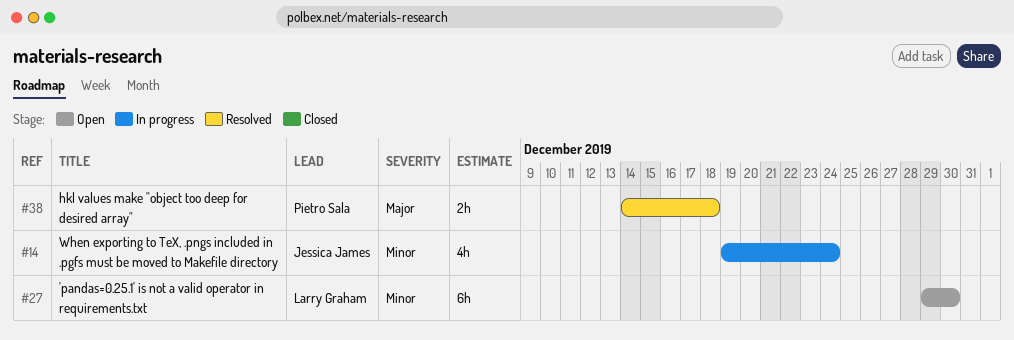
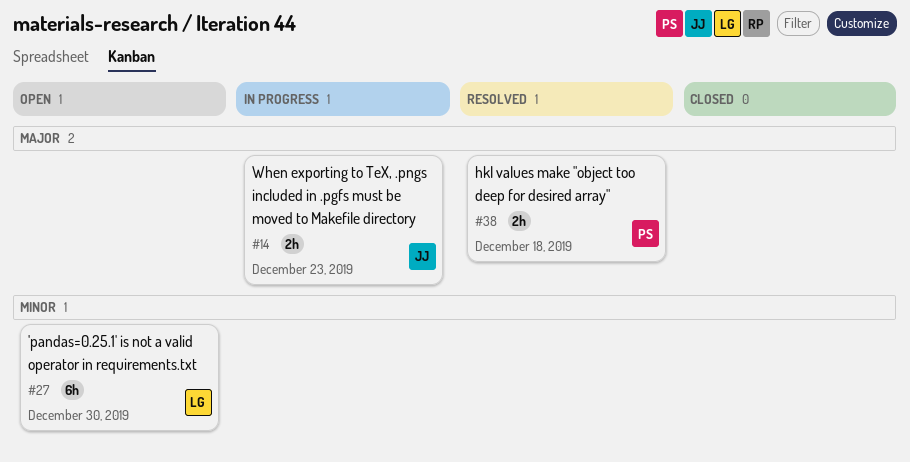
#14, priority: Minor -> Major
#14, estimate: 4h -> 2h
#14, due: Dec 24 -> Dec 23

